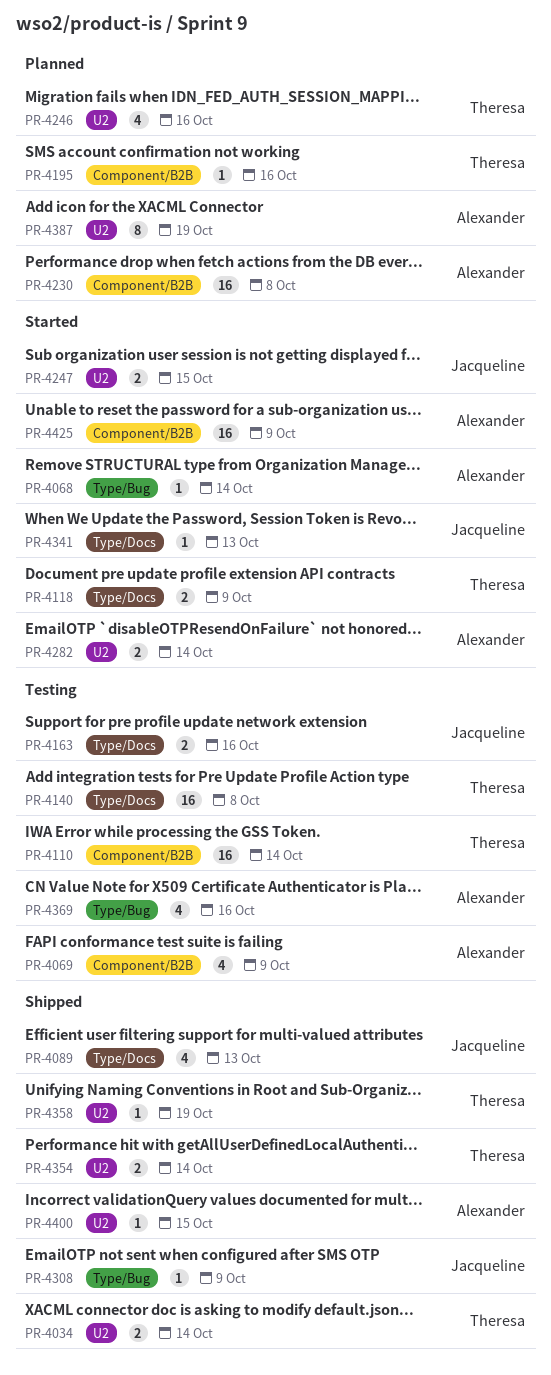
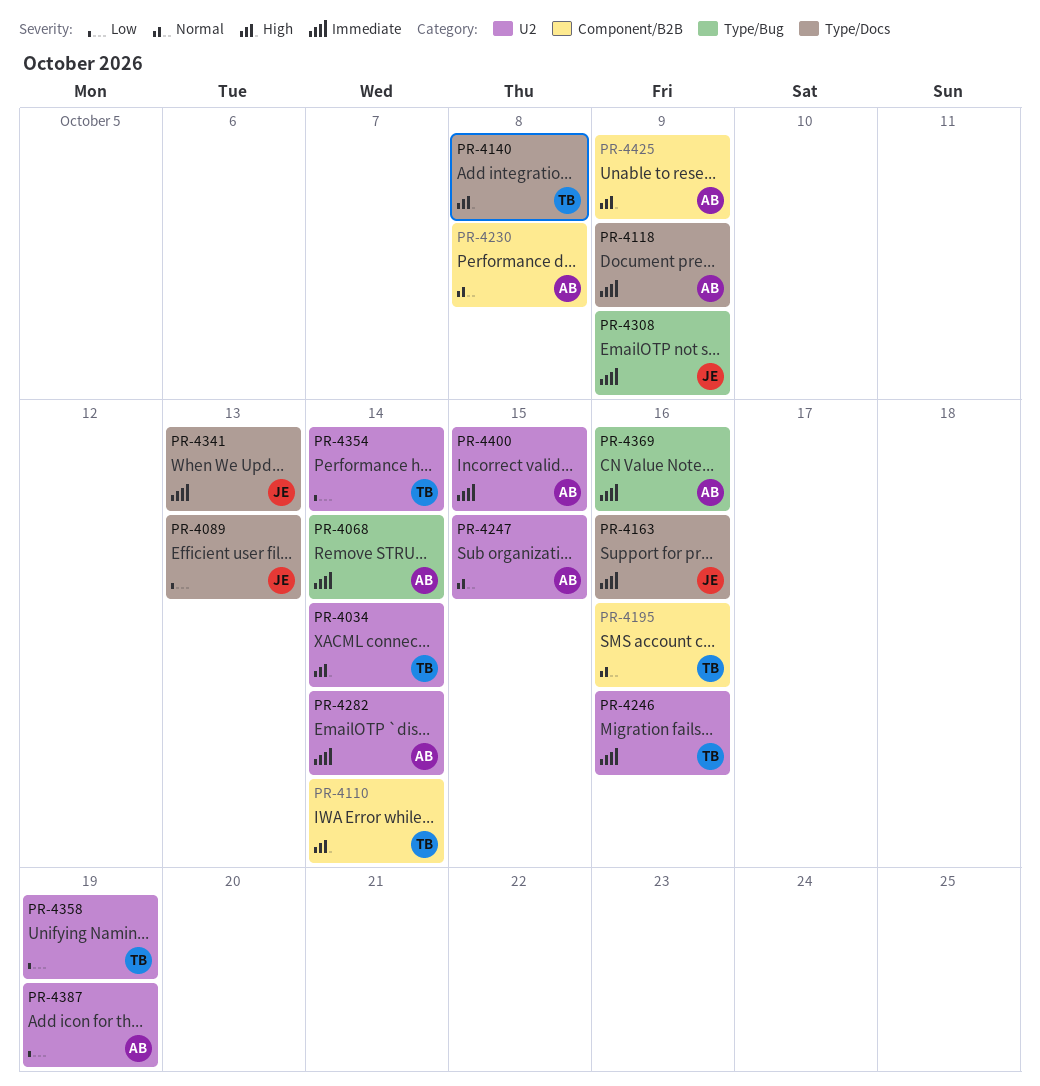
PR-4069: present -> none
PR-4118, owner: Theresa -> Alexander
PR-4247, owner: Jacqueline -> Alexander

